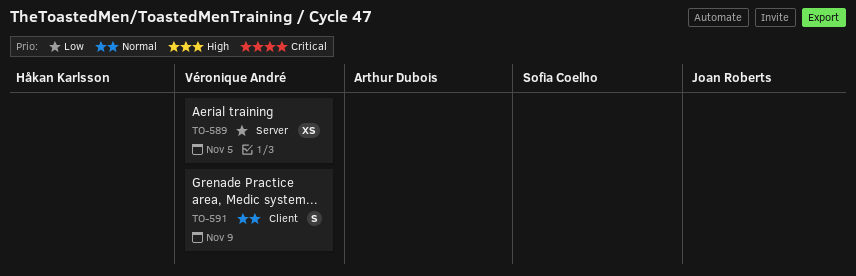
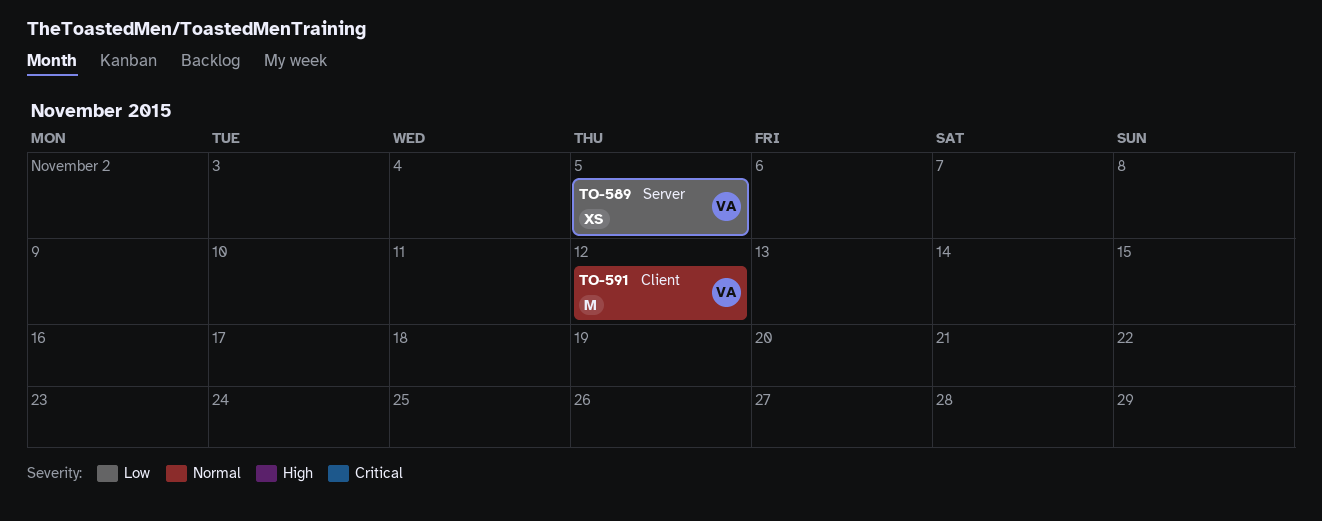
TO-591, estimate: S -> M
TO-591, due: Nov 9 -> Nov 12

